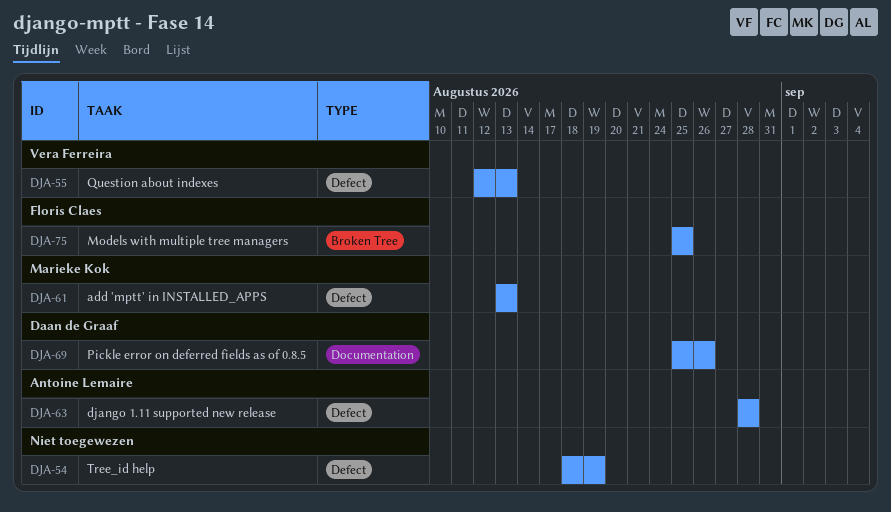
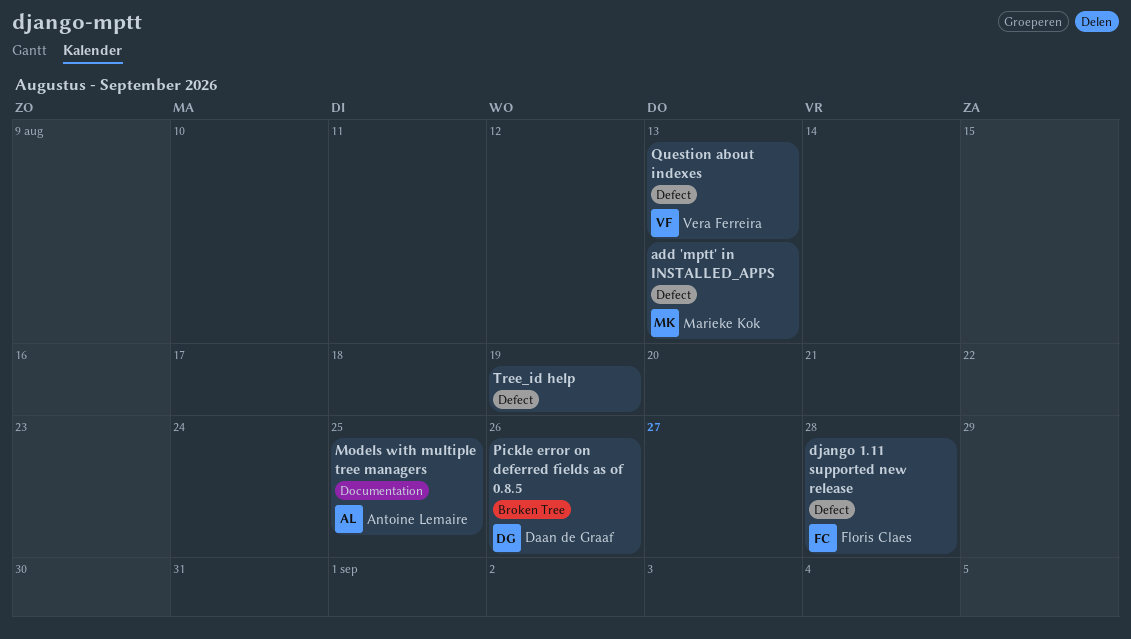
django 1.11 supported new release, owner: Antoine Lemaire -> Floris Claes
Models with multiple tree managers, owner: Floris Claes -> Antoine Lemaire
Models with multiple tree managers, label: Broken Tree -> Documentation
Pickle error on deferred fields as of 0.8.5, label: Documentation -> Broken Tree

